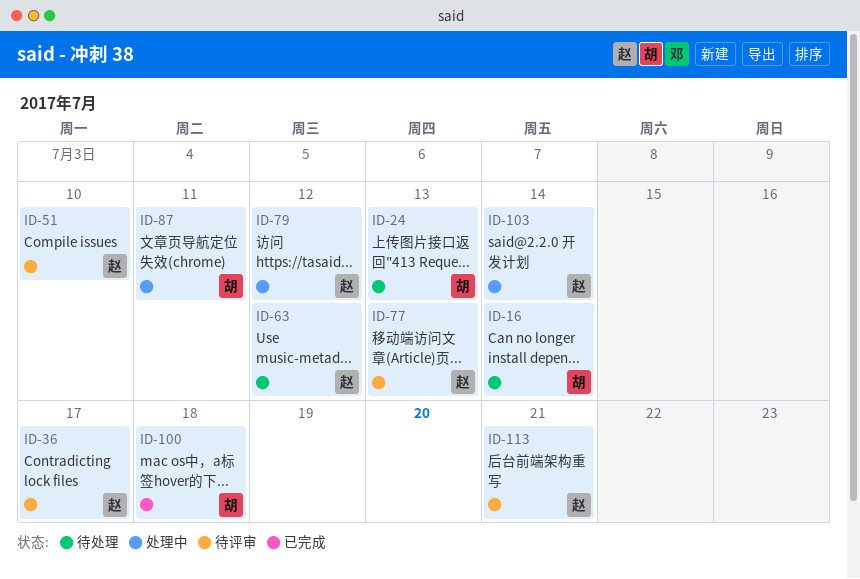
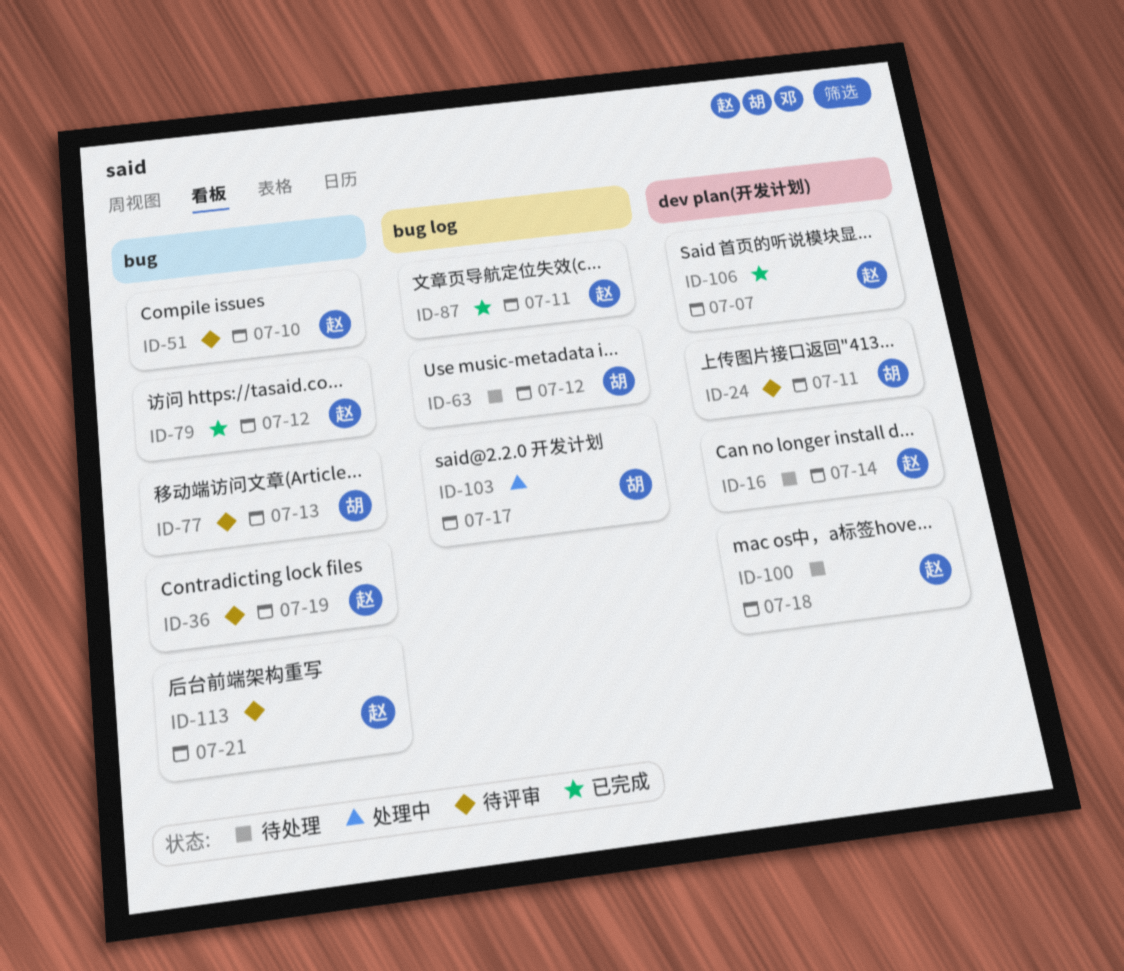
ID-16, owner: 胡 -> 赵
ID-24, status: 待处理 -> 待评审
ID-24, due: Jul 13 -> Jul 11
ID-36, due: Jul 17 -> Jul 19
ID-63, owner: 赵 -> 胡
ID-77, owner: 赵 -> 胡
ID-79, status: 处理中 -> 已完成
ID-87, status: 处理中 -> 已完成
ID-87, owner: 胡 -> 赵
ID-100, status: 已完成 -> 待处理
ID-100, owner: 胡 -> 赵
ID-103, owner: 赵 -> 胡
ID-103, due: Jul 14 -> Jul 17
ID-106: none -> present

